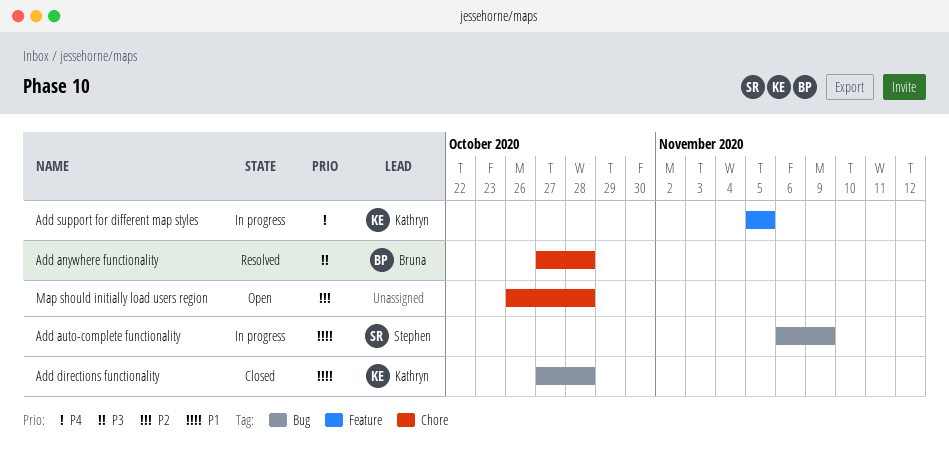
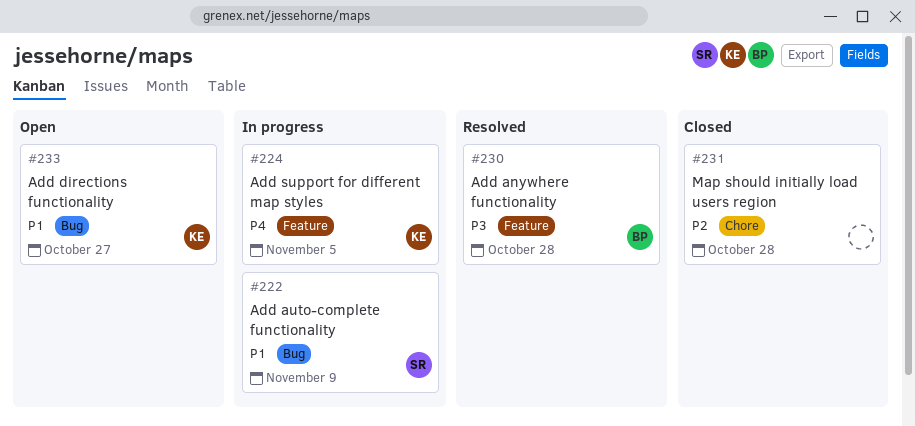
Add anywhere functionality, label: Chore -> Feature
Add directions functionality, status: Closed -> Open
Add directions functionality, due: Oct 28 -> Oct 27
Map should initially load users region, status: Open -> Closed

